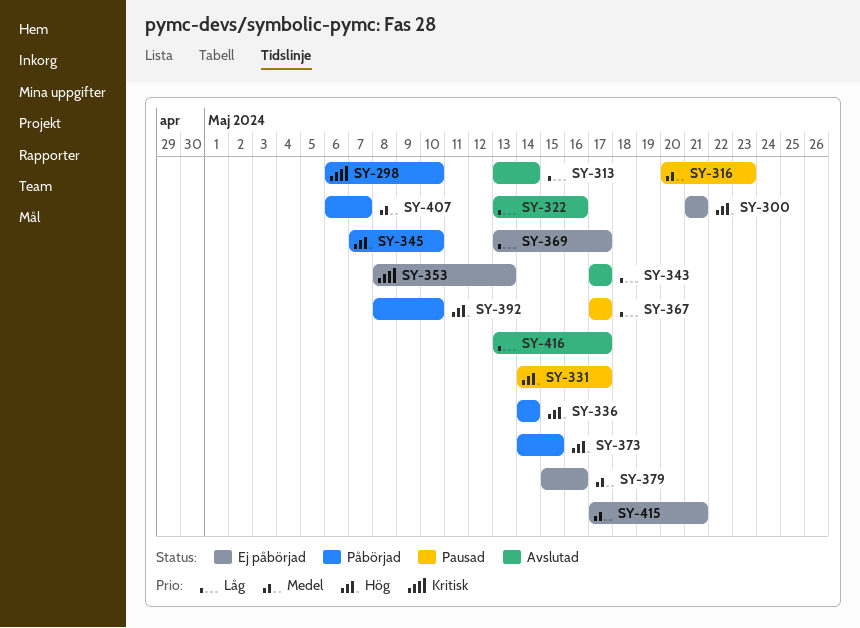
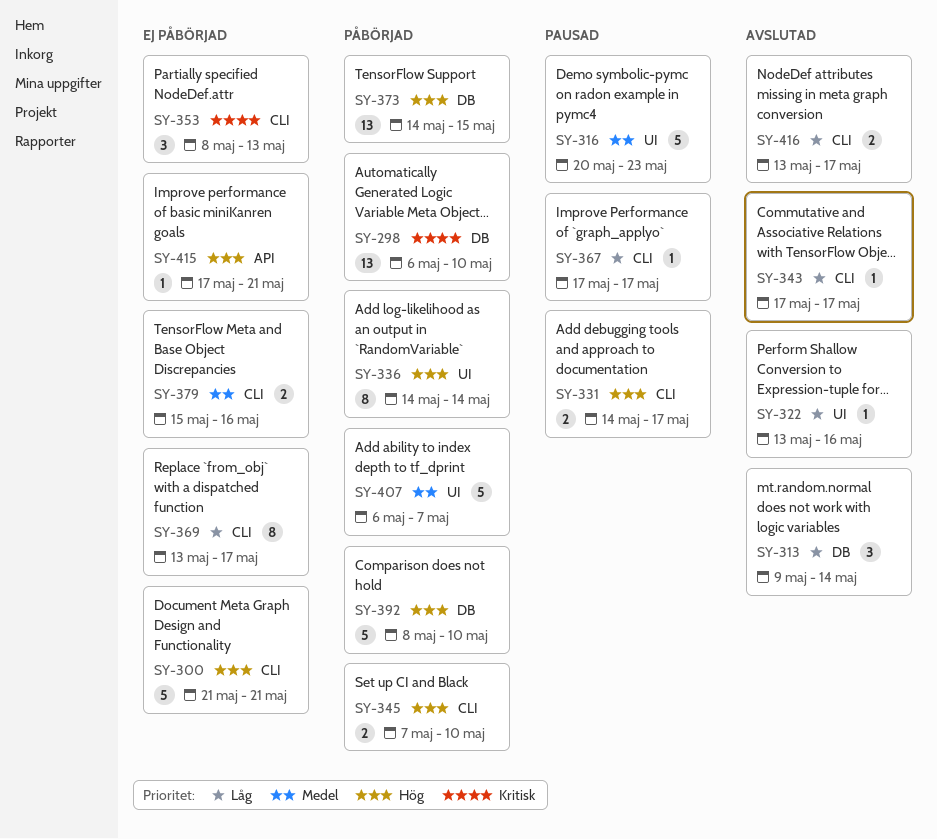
SY-313, start: May 13 -> May 9
SY-415, priority: Medel -> Hög

